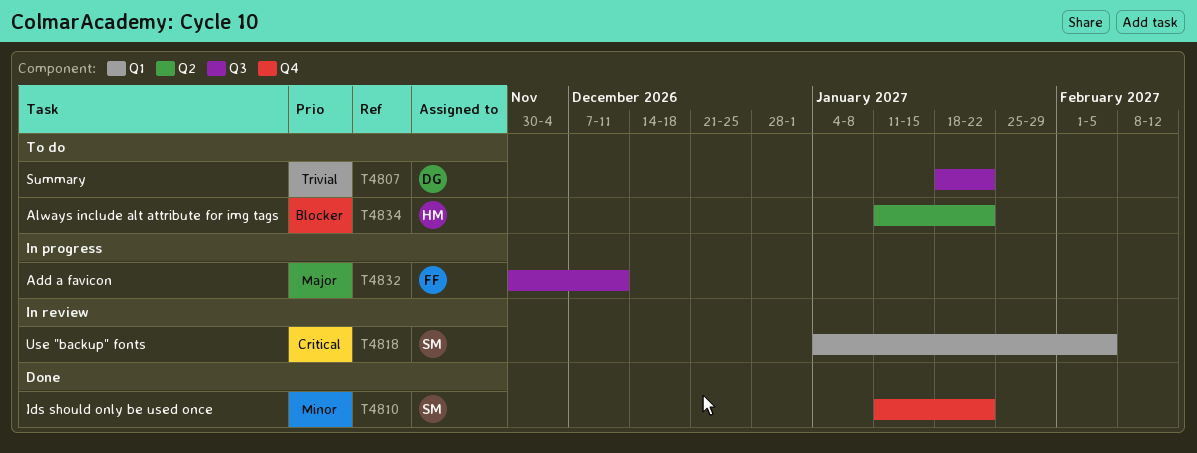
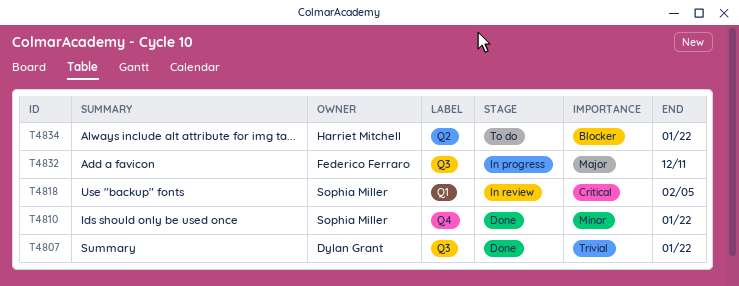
T4807, status: To do -> Done

